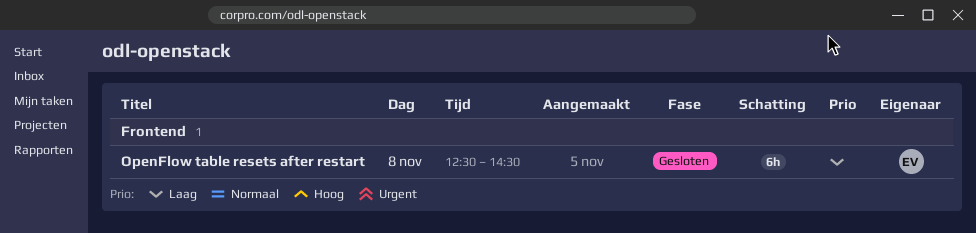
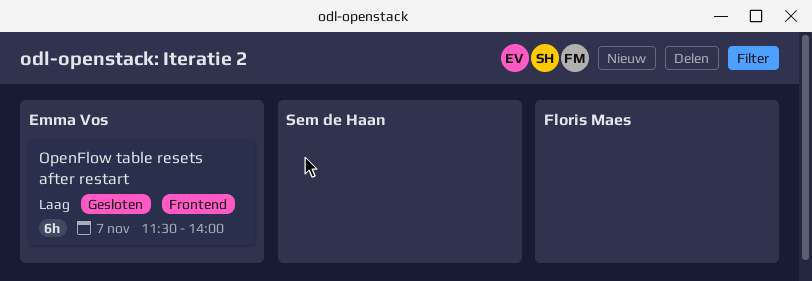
OpenFlow table resets after restart, day: Nov 8 -> Nov 7
OpenFlow table resets after restart, begins: 12:30 -> 11:30
OpenFlow table resets after restart, ends: 14:30 -> 14:00

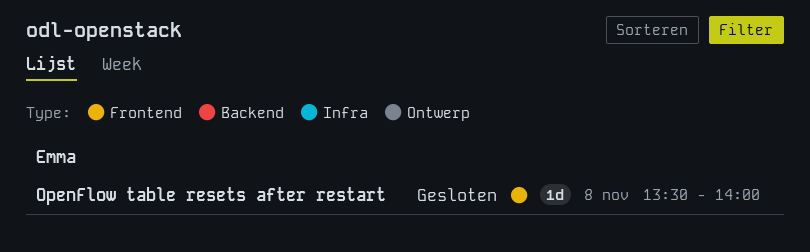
OpenFlow table resets after restart, estimate: 6h -> 1d
OpenFlow table resets after restart, day: Nov 7 -> Nov 8
OpenFlow table resets after restart, begins: 11:30 -> 13:30

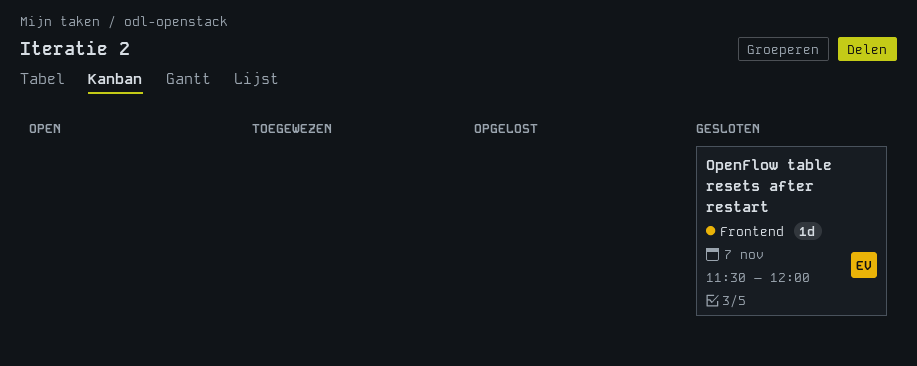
OpenFlow table resets after restart, day: Nov 8 -> Nov 7
OpenFlow table resets after restart, begins: 13:30 -> 11:30
OpenFlow table resets after restart, ends: 14:00 -> 12:00

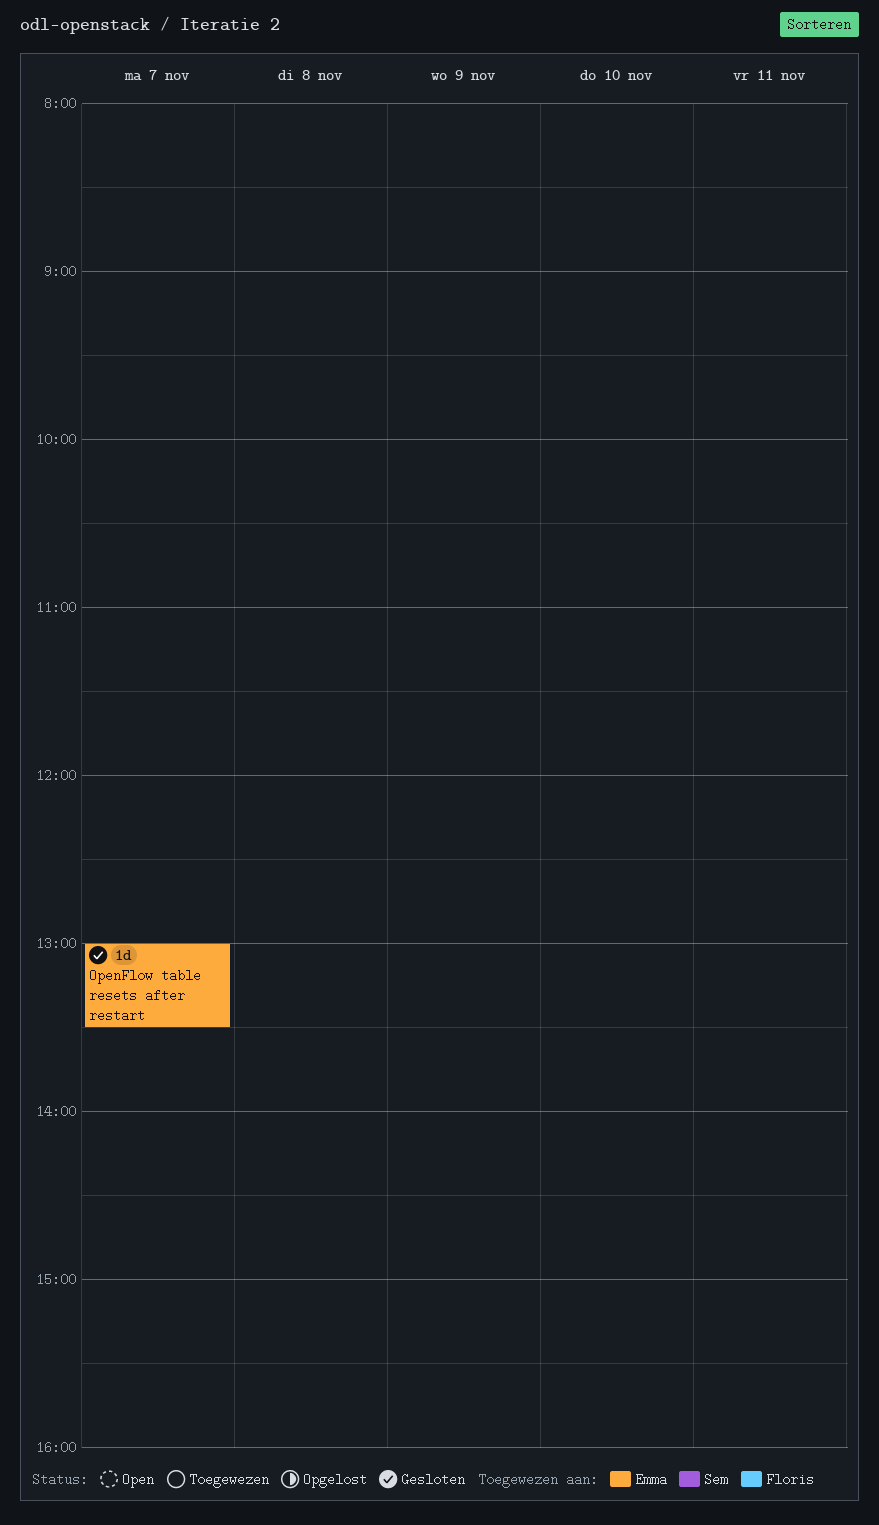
OpenFlow table resets after restart, begins: 11:30 -> 13:00
OpenFlow table resets after restart, ends: 12:00 -> 13:30

